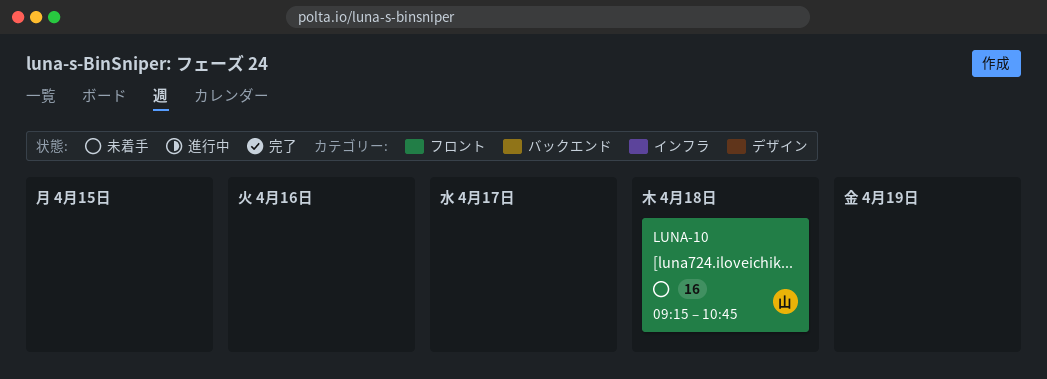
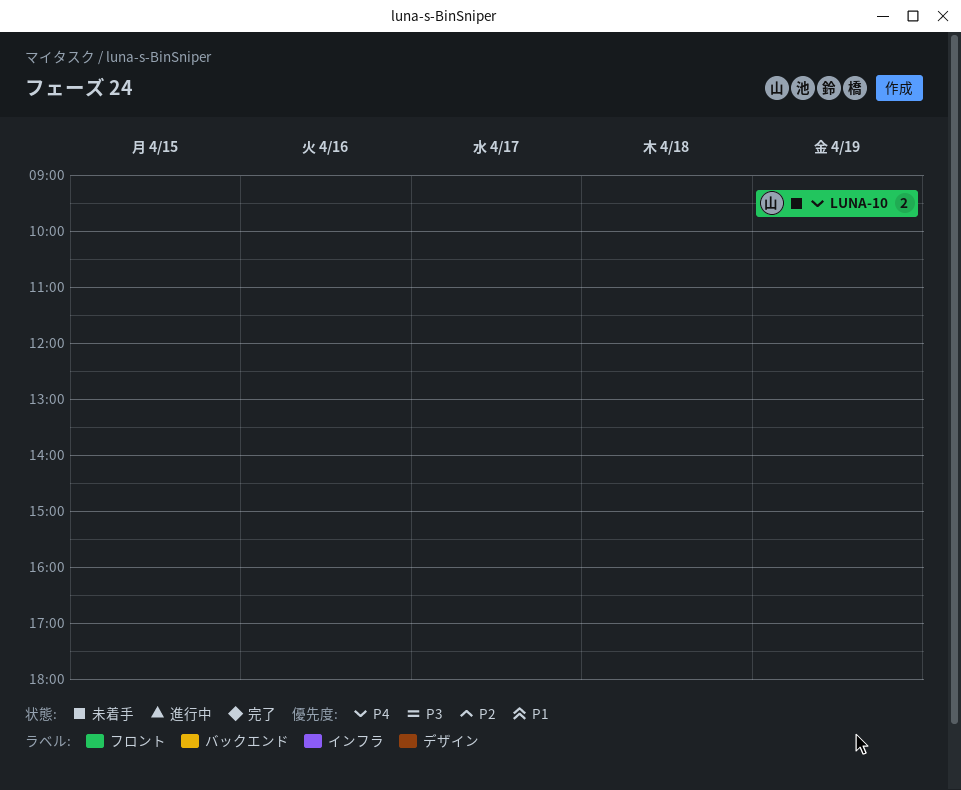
LUNA-10, estimate: 16 -> 2
LUNA-10, day: Apr 18 -> Apr 19
LUNA-10, ends: 10:45 -> 09:45

